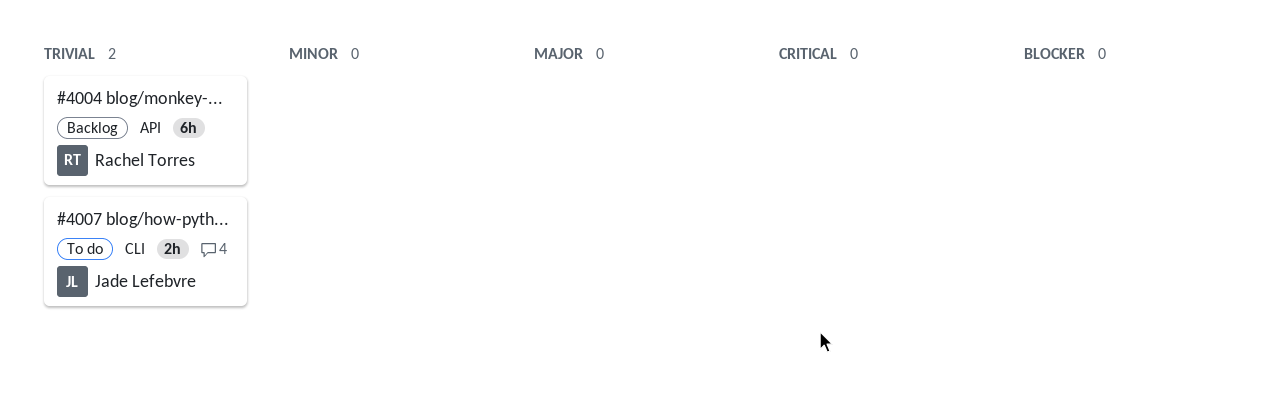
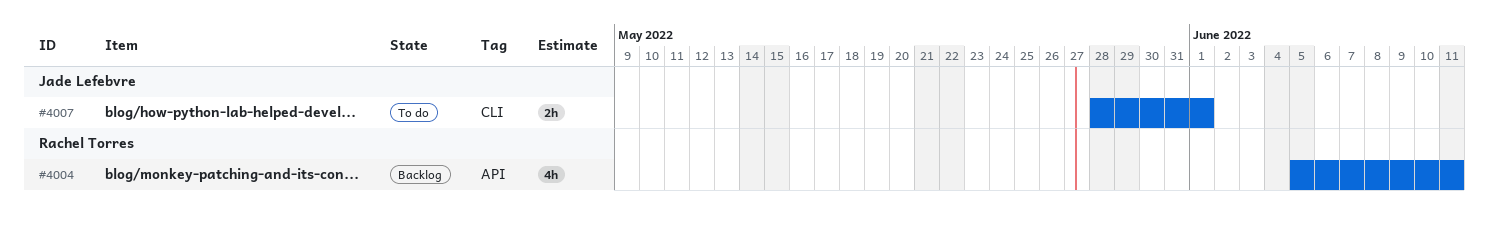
#4004, estimate: 6h -> 4h

